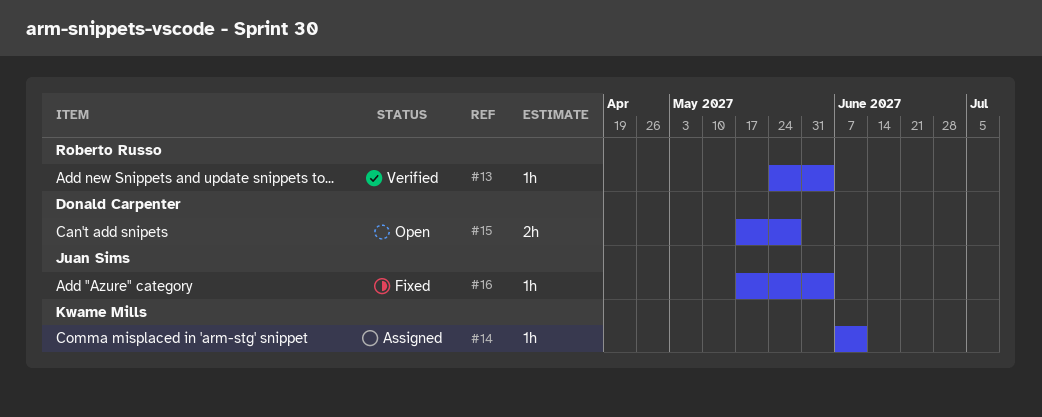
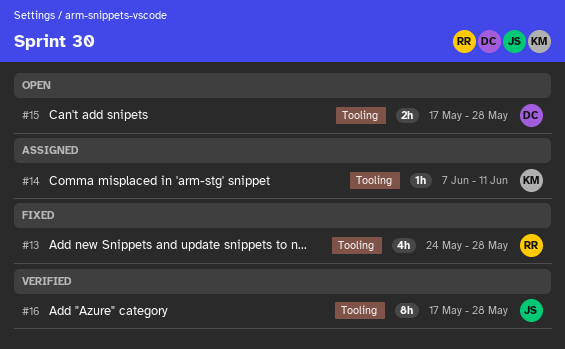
#13, status: Verified -> Fixed
#13, estimate: 1h -> 4h
#13, due: Jun 4 -> May 28
#16, status: Fixed -> Verified
#16, estimate: 1h -> 8h
#16, due: Jun 4 -> May 28

